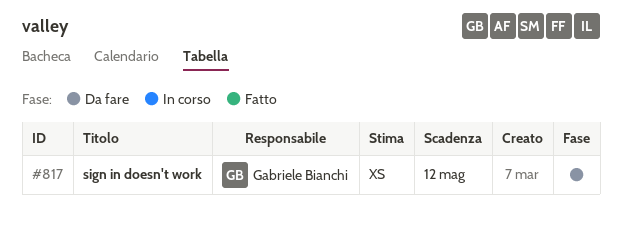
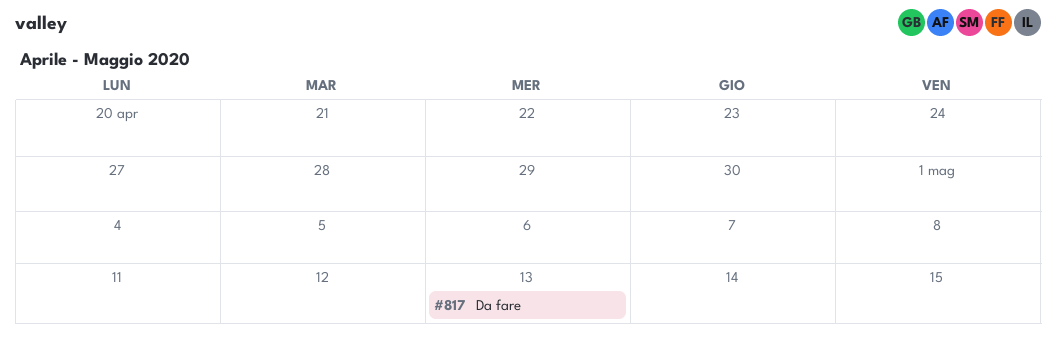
#817, due: May 12 -> May 13

